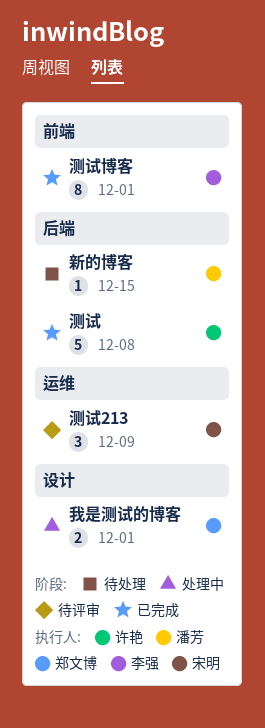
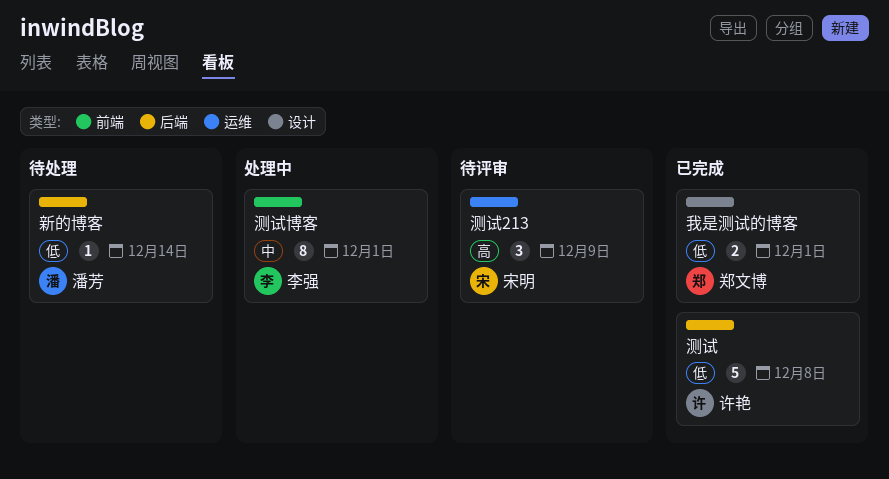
我是测试的博客, status: 处理中 -> 已完成
新的博客, due: Dec 15 -> Dec 14
测试博客, status: 已完成 -> 处理中

